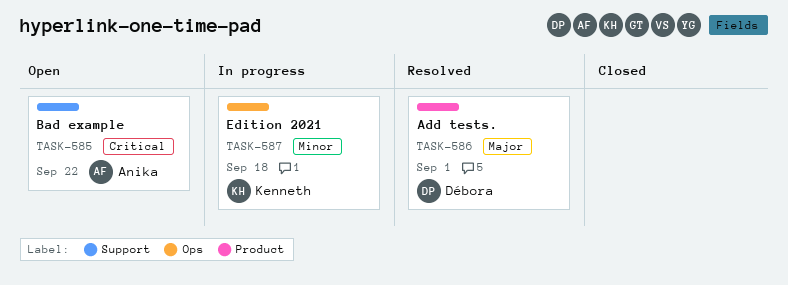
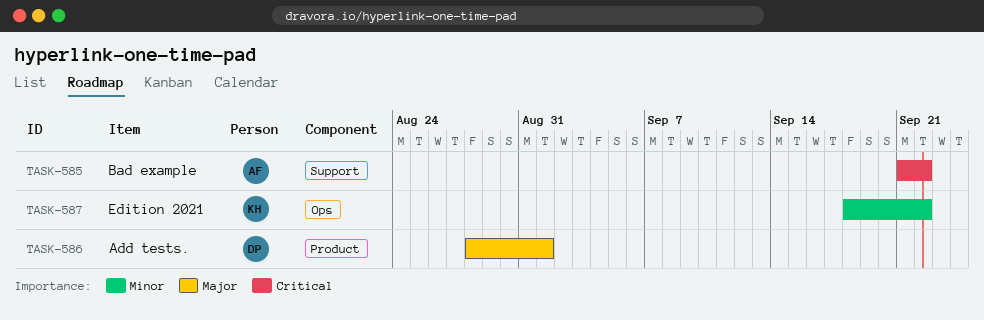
TASK-587, due: Sep 18 -> Sep 22

